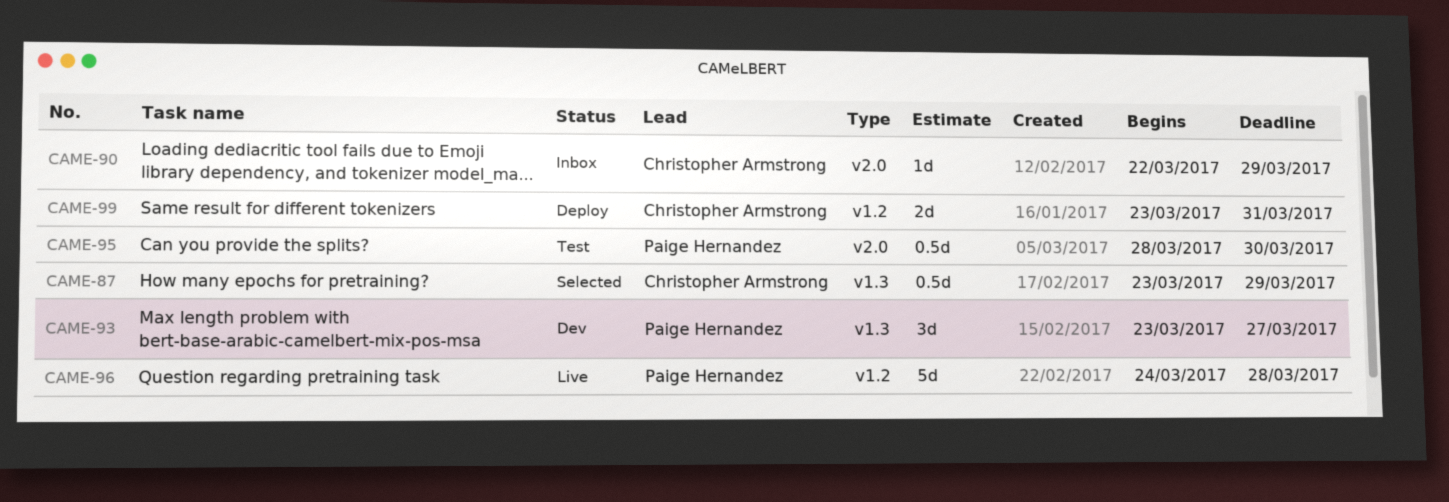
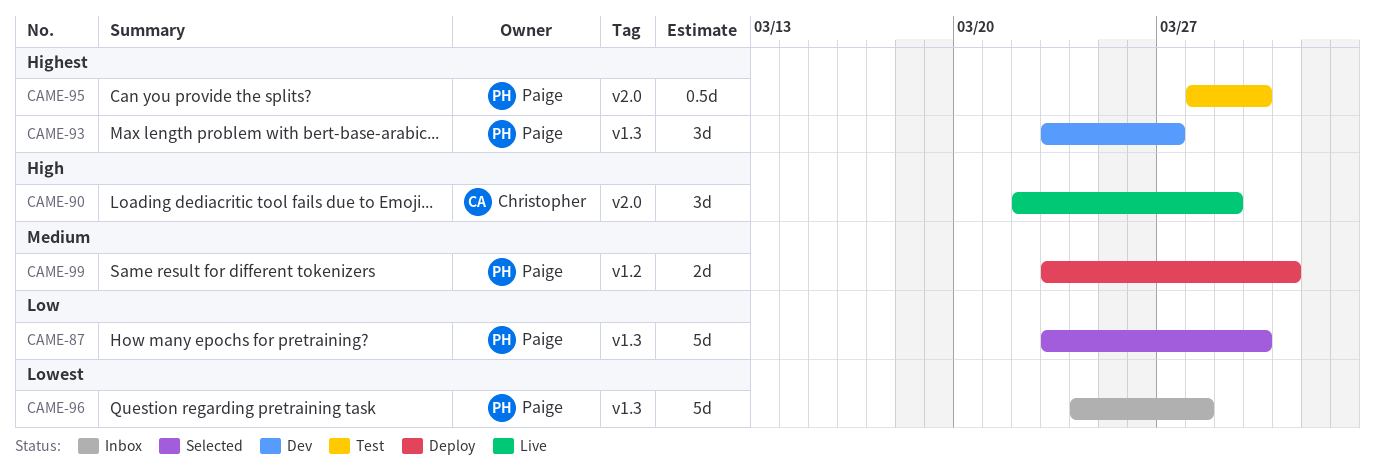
CAME-87, owner: Christopher Armstrong -> Paige Hernandez
CAME-87, estimate: 0.5d -> 5d
CAME-87, due: Mar 29 -> Mar 30
CAME-90, status: Inbox -> Live
CAME-90, estimate: 1d -> 3d
CAME-96, status: Live -> Inbox
CAME-96, label: v1.2 -> v1.3
CAME-99, owner: Christopher Armstrong -> Paige Hernandez

